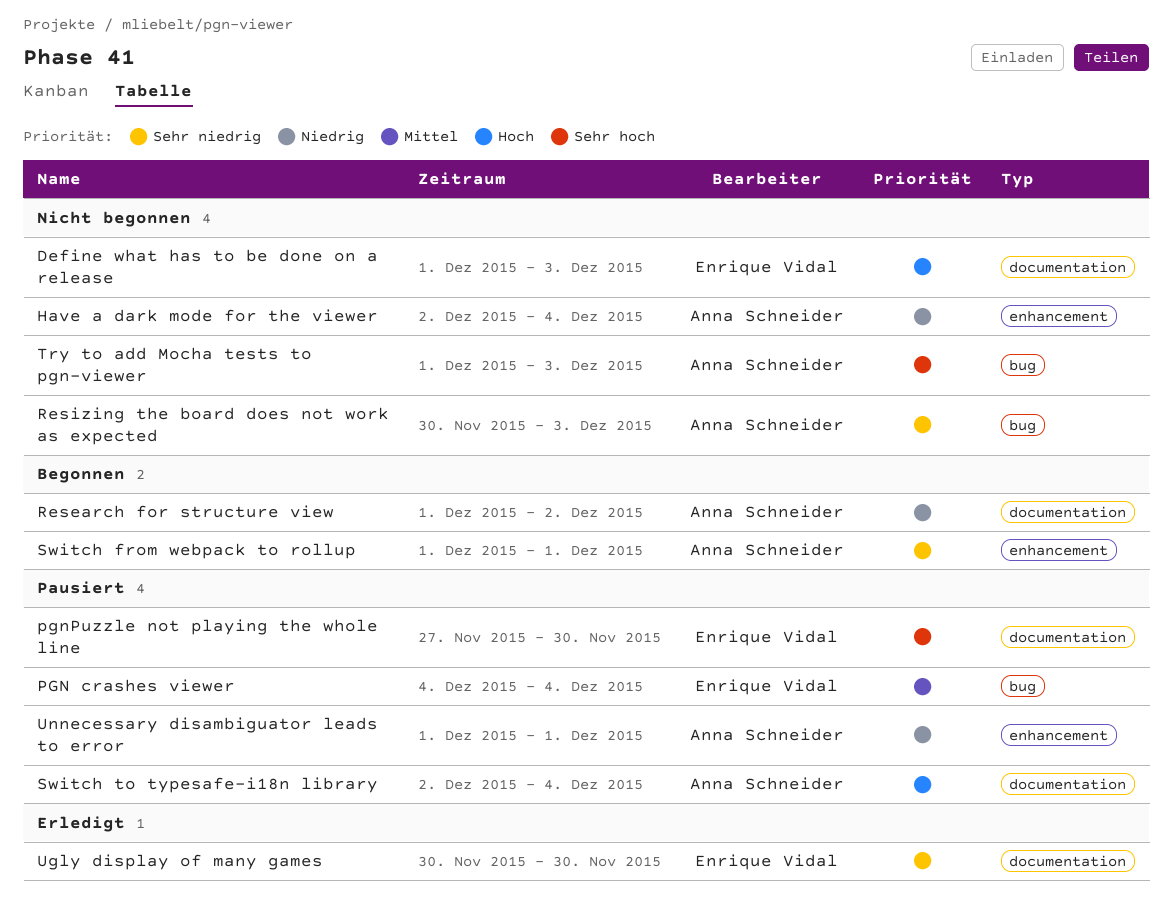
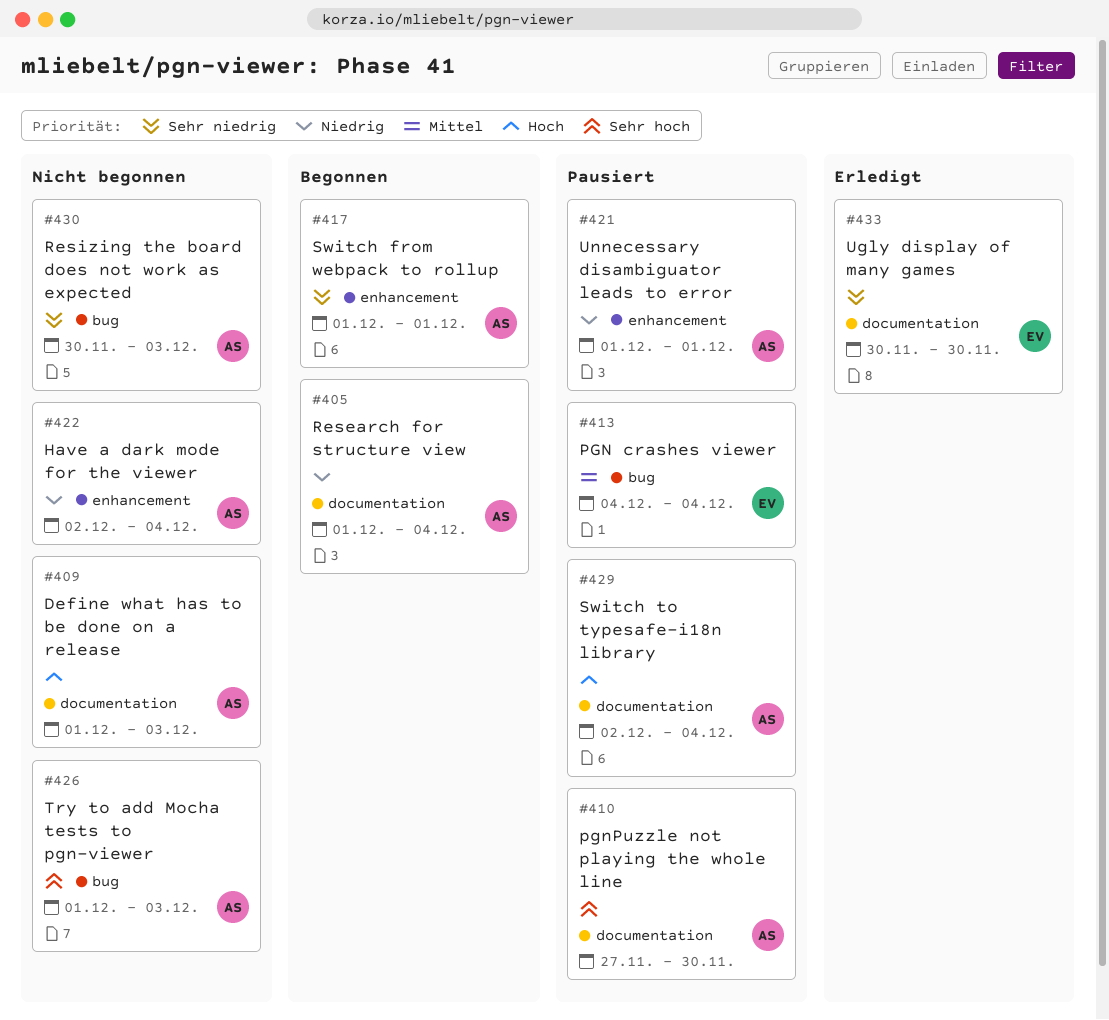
Define what has to be done on a release, owner: Enrique Vidal -> Anna Schneider
pgnPuzzle not playing the whole line, owner: Enrique Vidal -> Anna Schneider
Research for structure view, due: Dec 2 -> Dec 4

